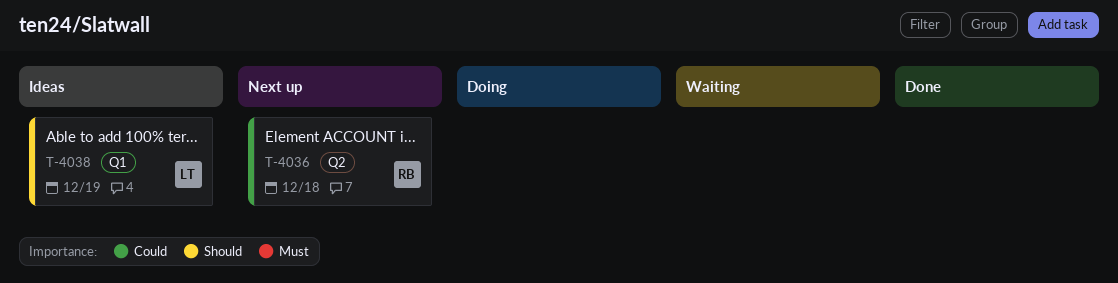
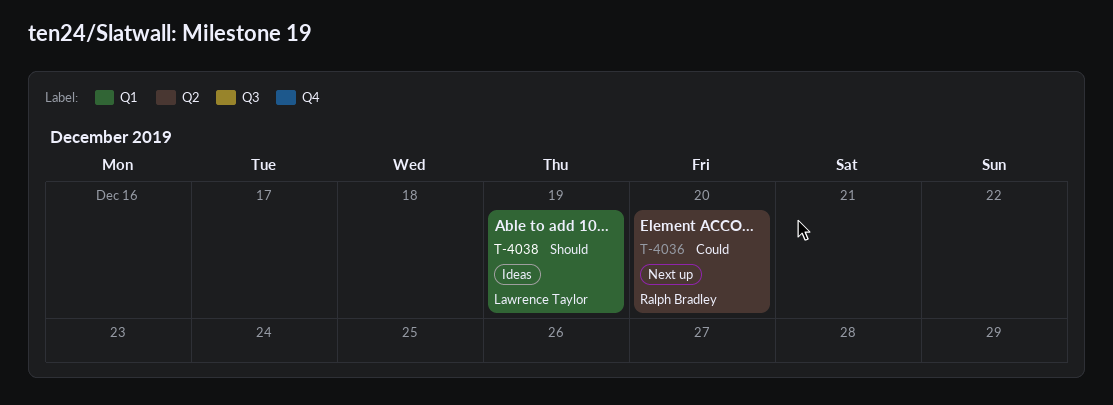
T-4036, due: Dec 18 -> Dec 20

